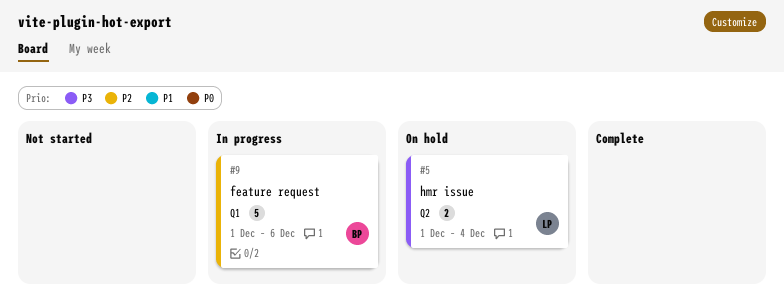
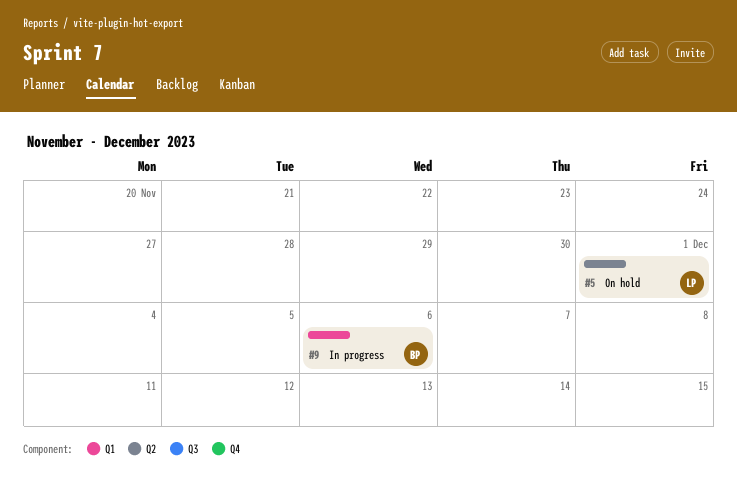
#5, due: Dec 4 -> Dec 1

